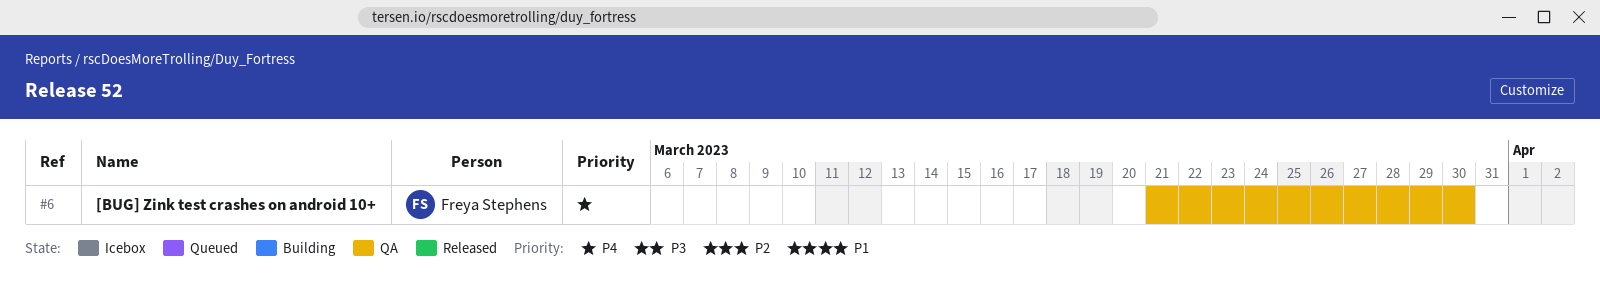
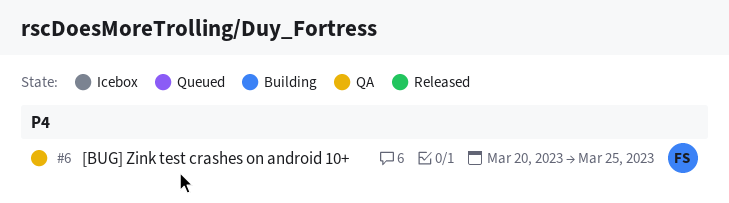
#6, start: Mar 21 -> Mar 20
#6, due: Mar 30 -> Mar 25

